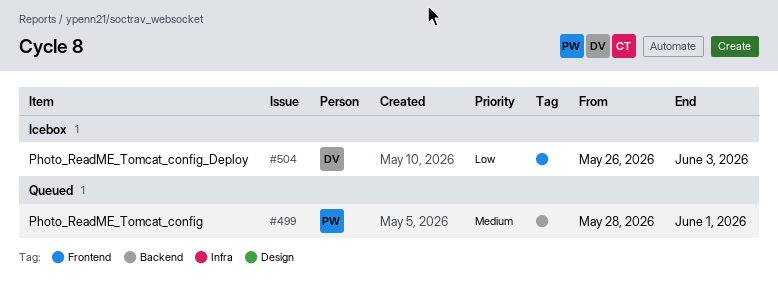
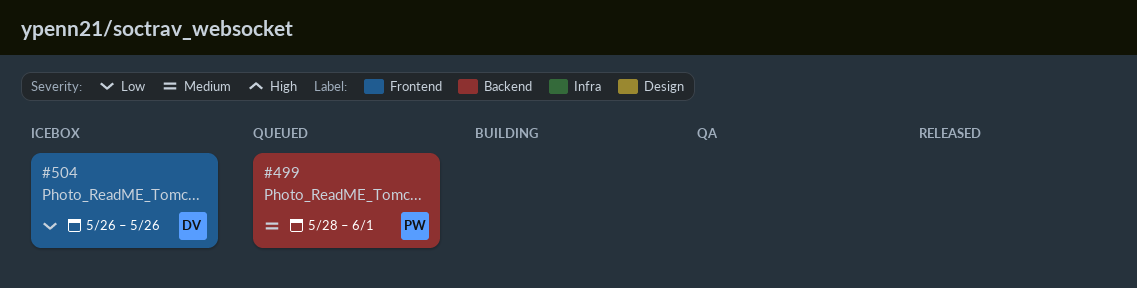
#504, due: Jun 3 -> May 26

